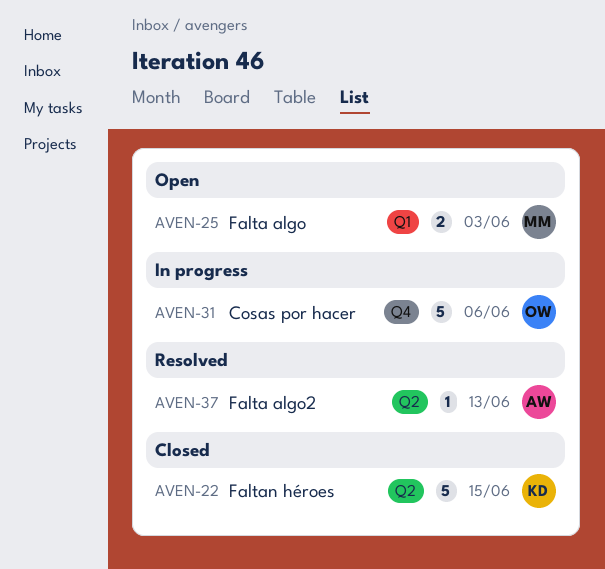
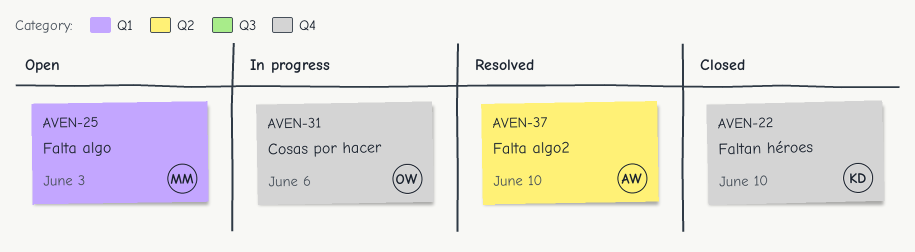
AVEN-22, label: Q2 -> Q4
AVEN-22, due: Jun 15 -> Jun 10
AVEN-37, due: Jun 13 -> Jun 10

